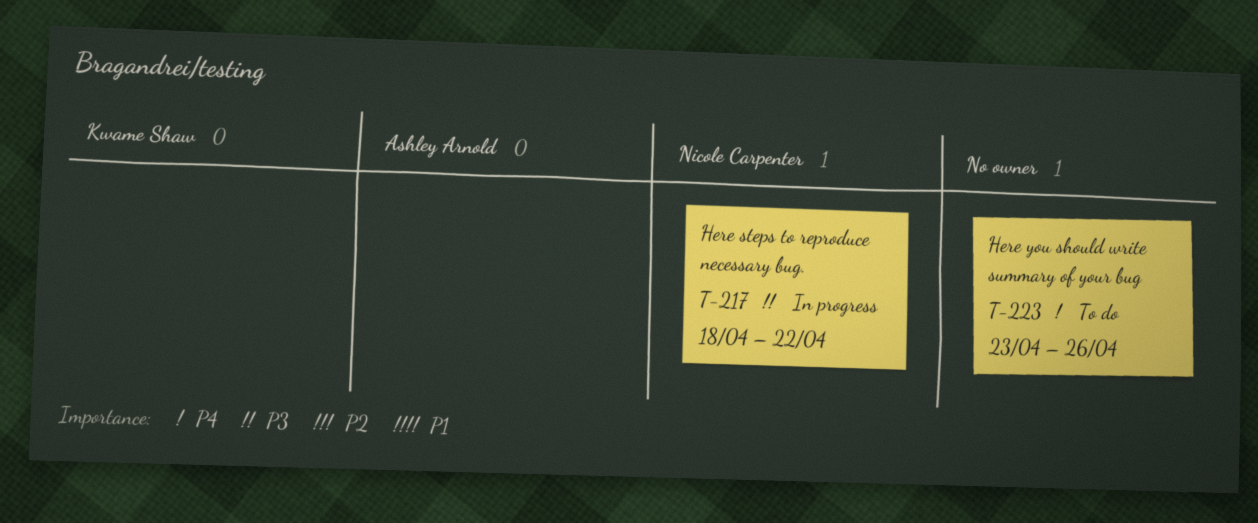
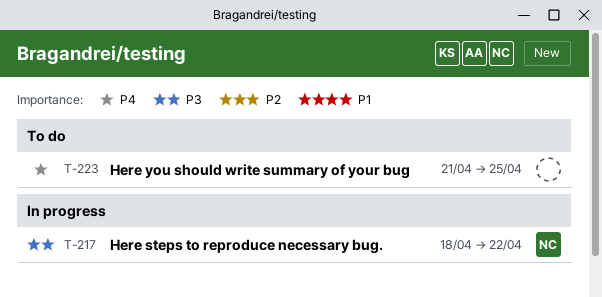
T-223, start: Apr 23 -> Apr 21
T-223, due: Apr 26 -> Apr 25

